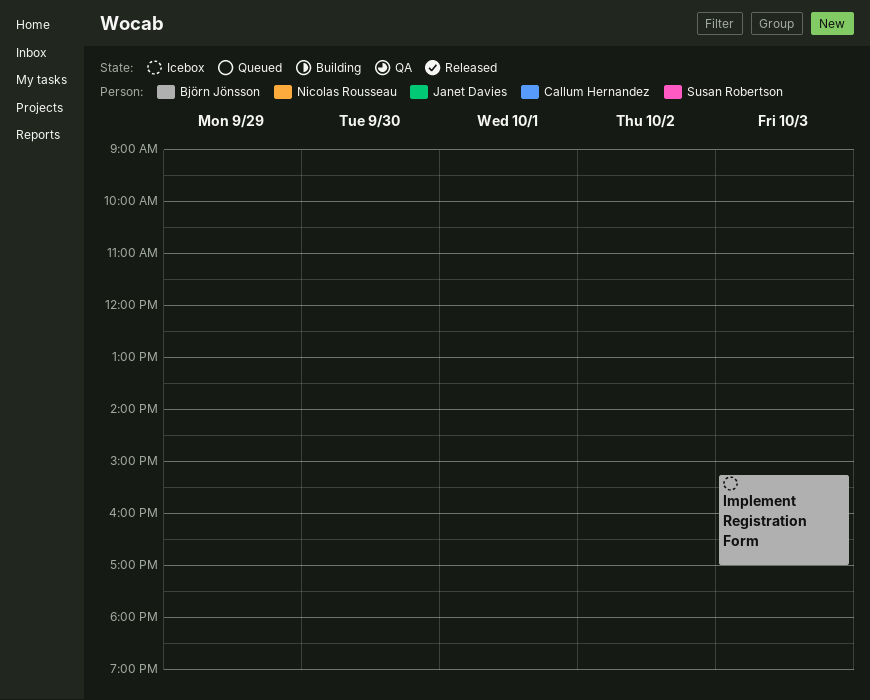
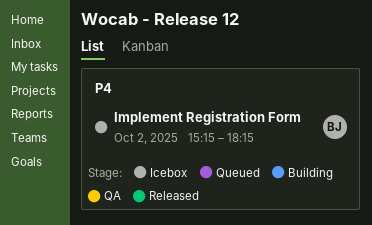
Implement Registration Form, day: Oct 3 -> Oct 2
Implement Registration Form, ends: 17:00 -> 18:15

